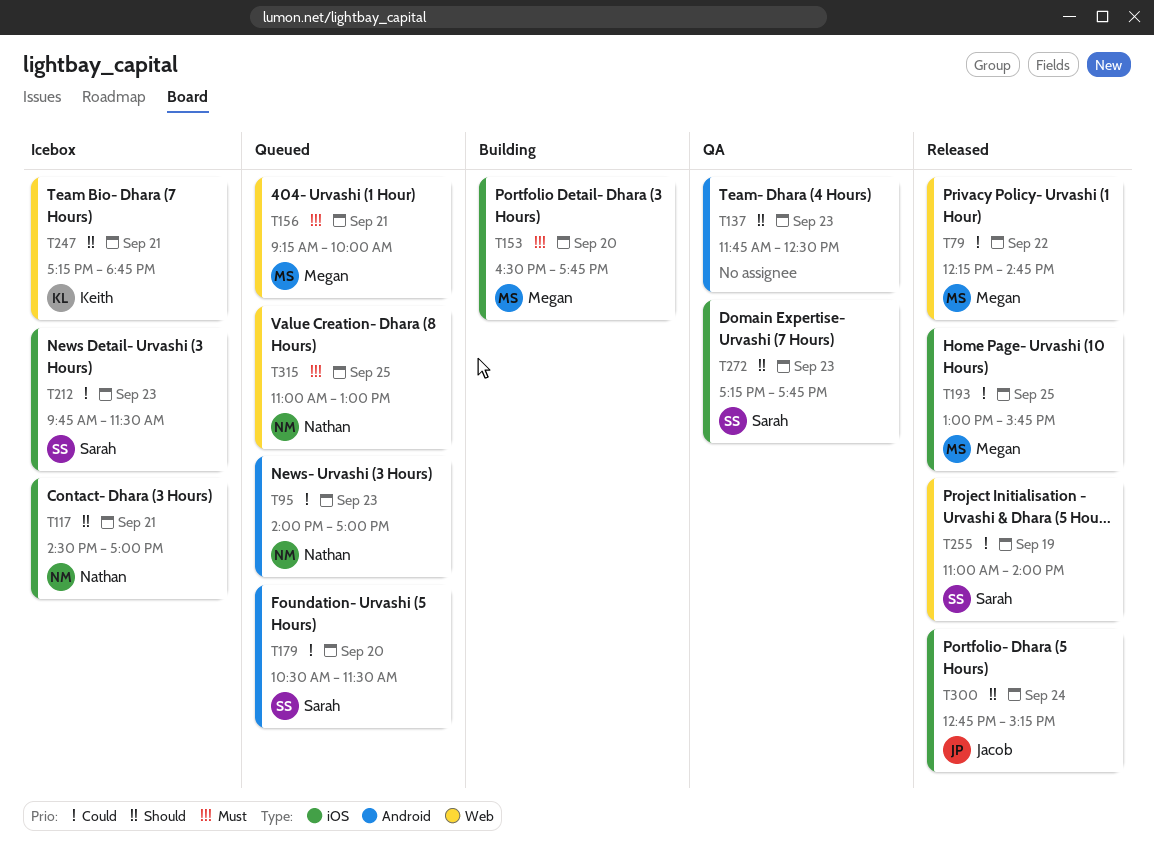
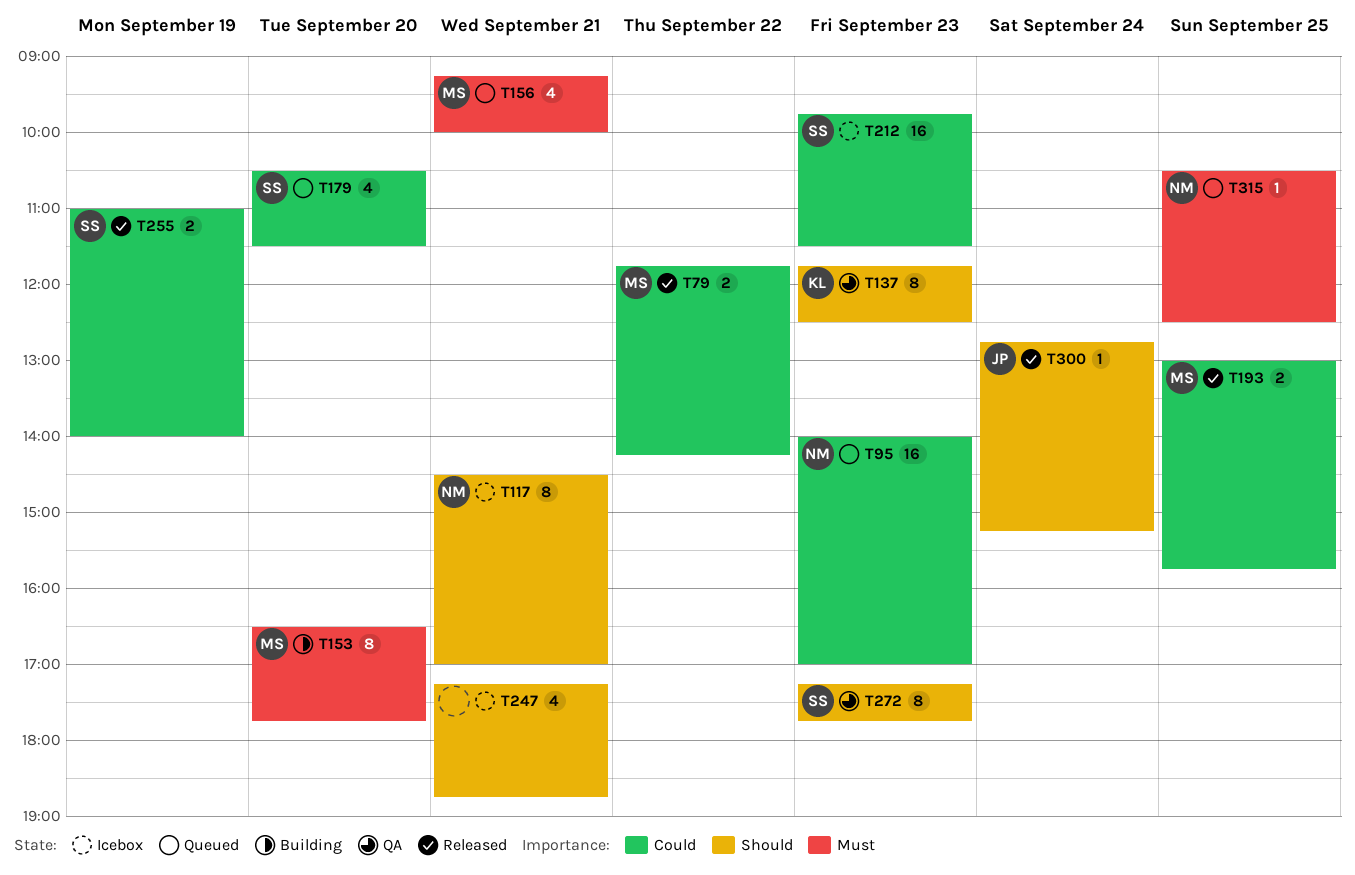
T79, begins: 12:15 -> 11:45
T79, ends: 14:45 -> 14:15
T137, owner: none -> Keith
T247, owner: Keith -> none
T315, begins: 11:00 -> 10:30
T315, ends: 13:00 -> 12:30

